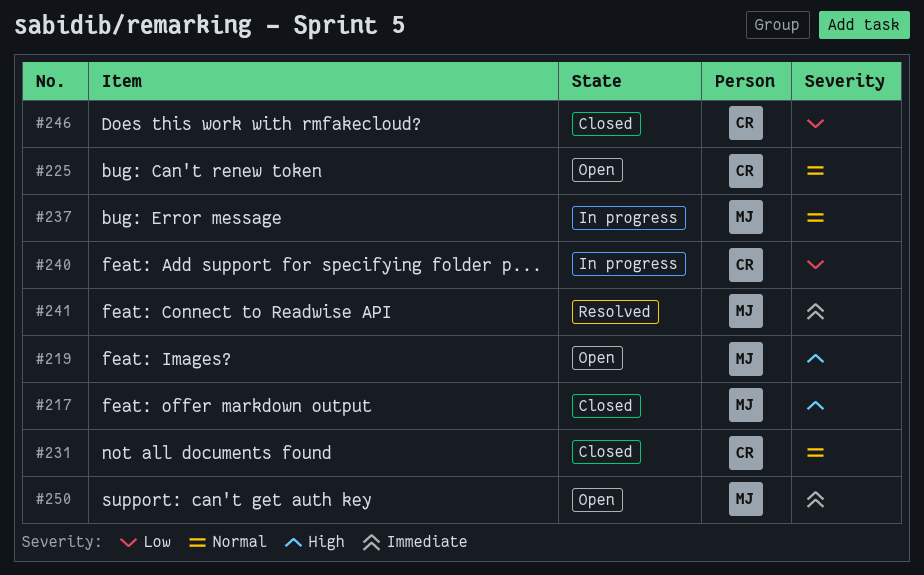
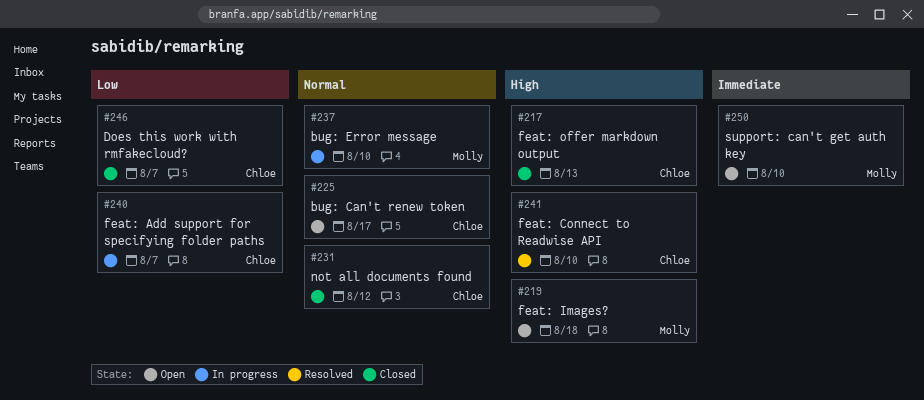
#217, owner: Molly -> Chloe
#241, owner: Molly -> Chloe
#241, priority: Immediate -> High

